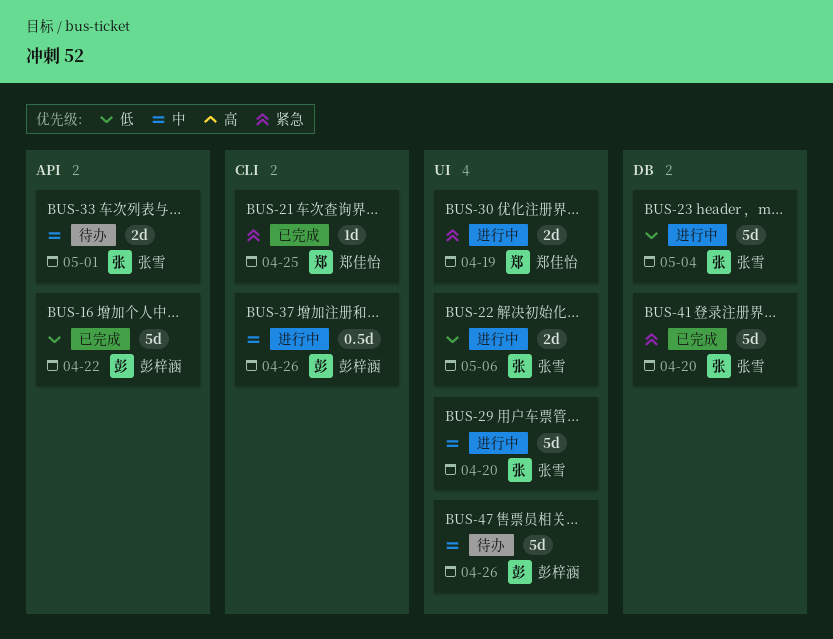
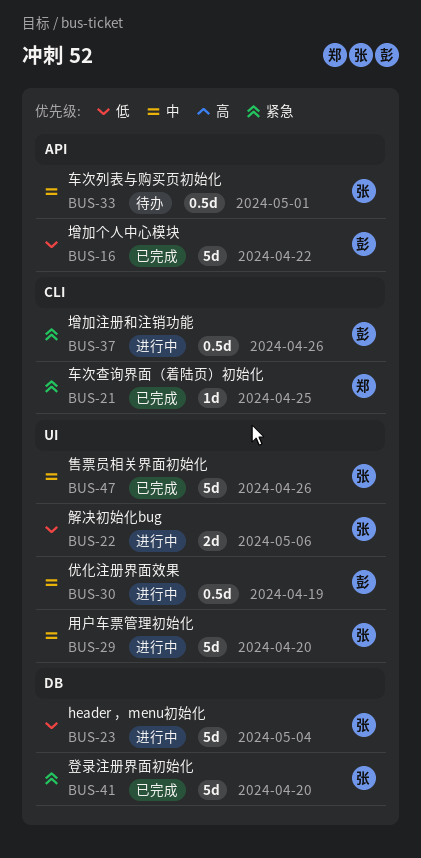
BUS-30, owner: 郑佳怡 -> 彭梓涵
BUS-30, priority: 紧急 -> 中
BUS-30, estimate: 2d -> 0.5d
BUS-33, estimate: 2d -> 0.5d
BUS-37, priority: 中 -> 紧急
BUS-47, status: 待办 -> 已完成
BUS-47, owner: 彭梓涵 -> 张雪

